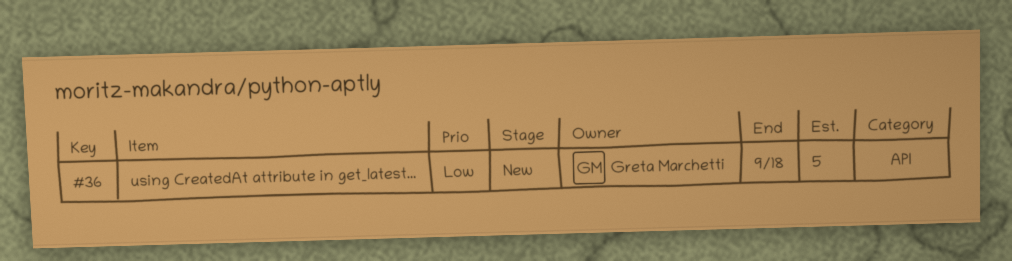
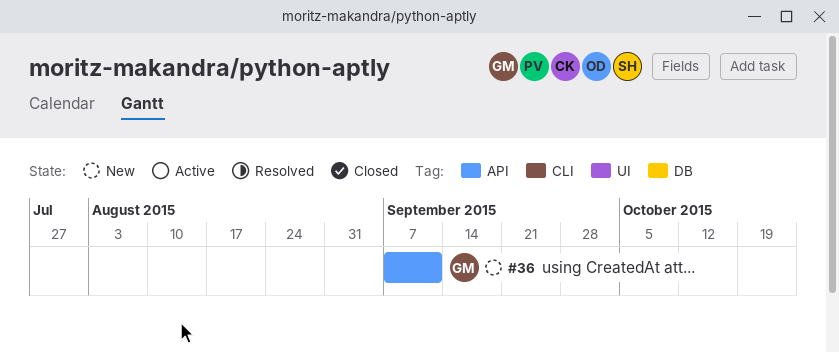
#36, due: Sep 18 -> Sep 11

